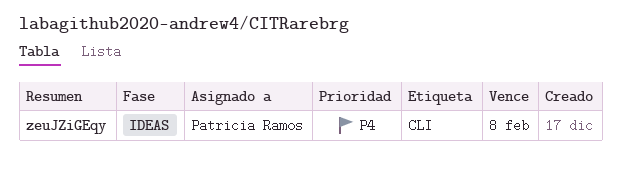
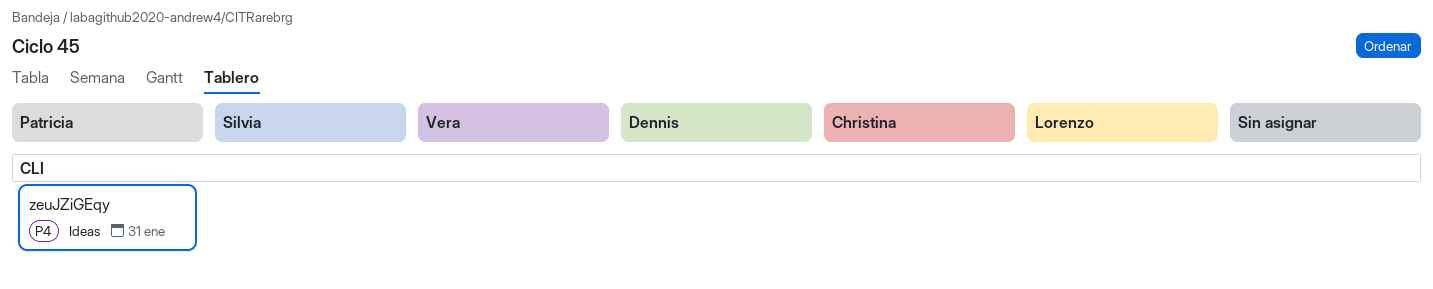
zeuJZiGEqy, due: Feb 8 -> Jan 31

